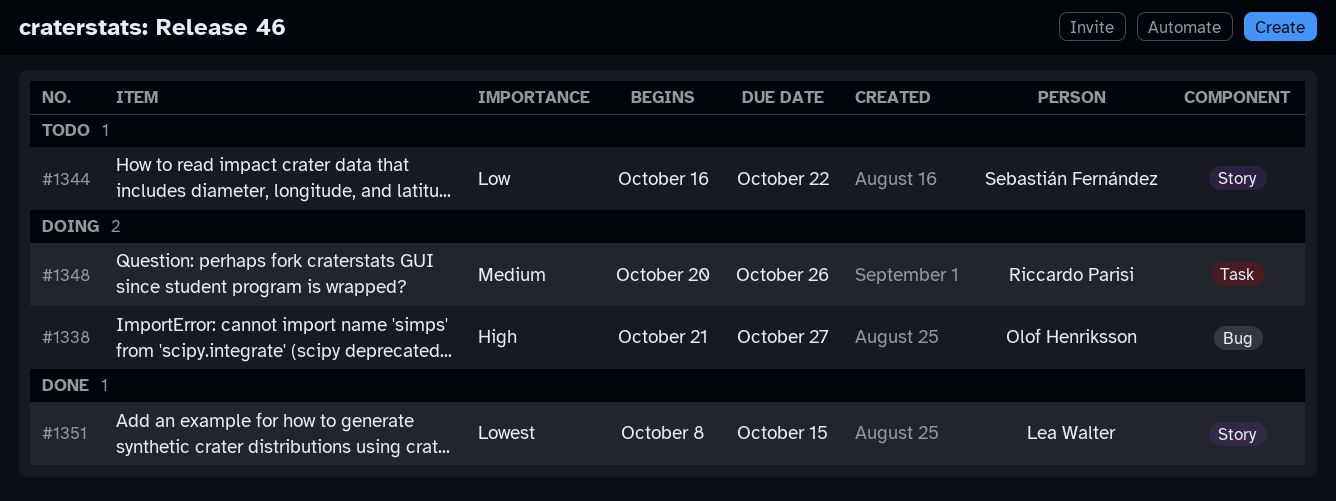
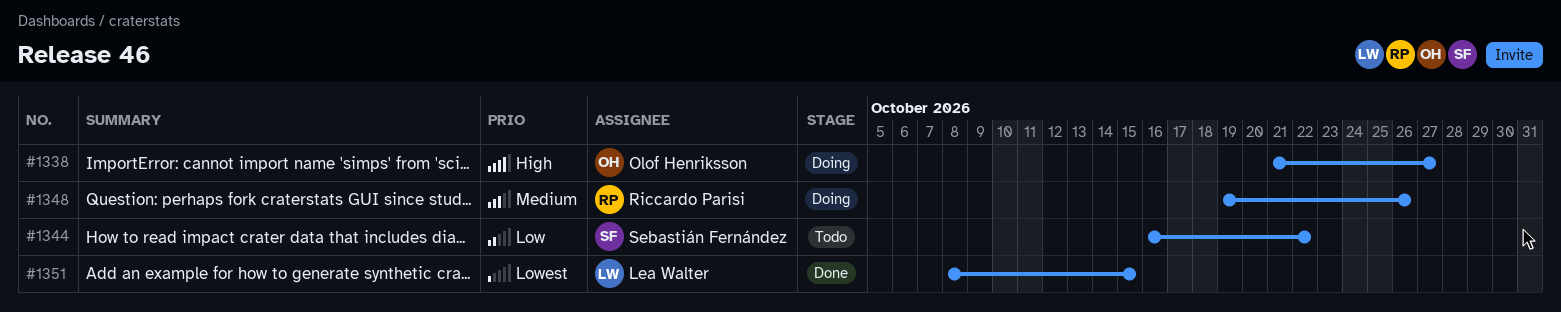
#1348, start: Oct 20 -> Oct 19

